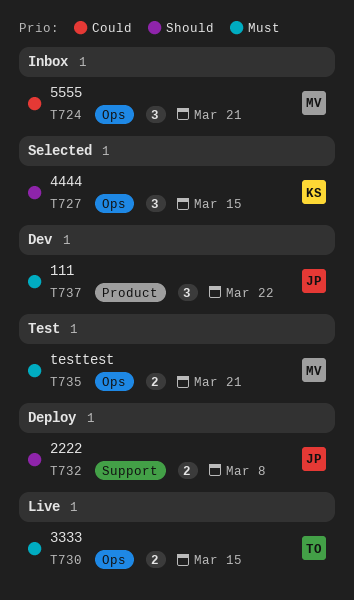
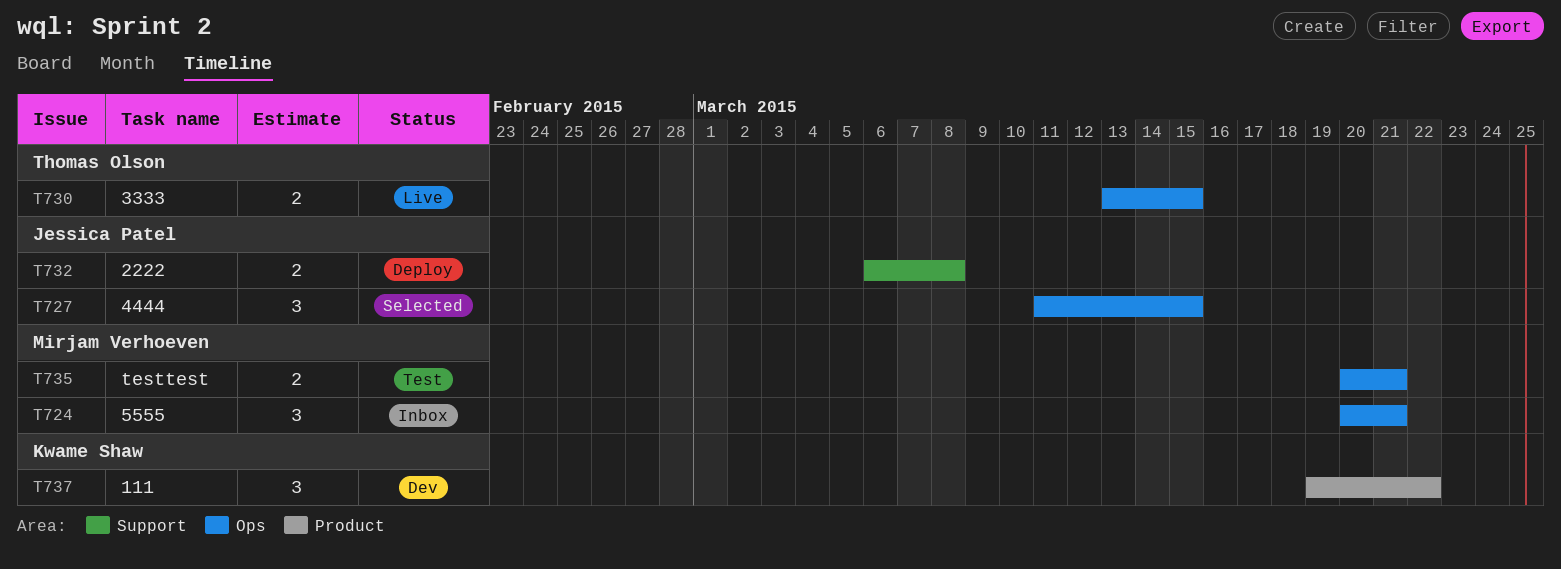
T727, owner: Kwame Shaw -> Jessica Patel
T737, owner: Jessica Patel -> Kwame Shaw

